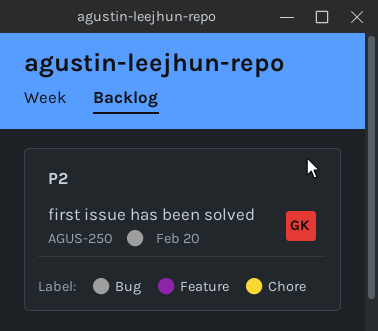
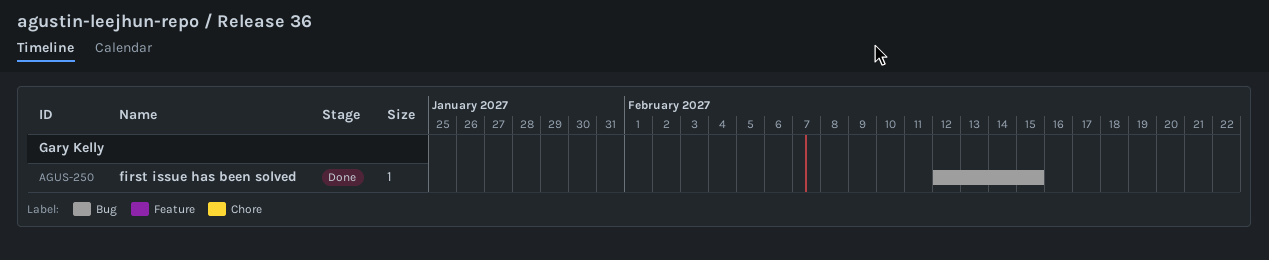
AGUS-250, due: Feb 20 -> Feb 15

